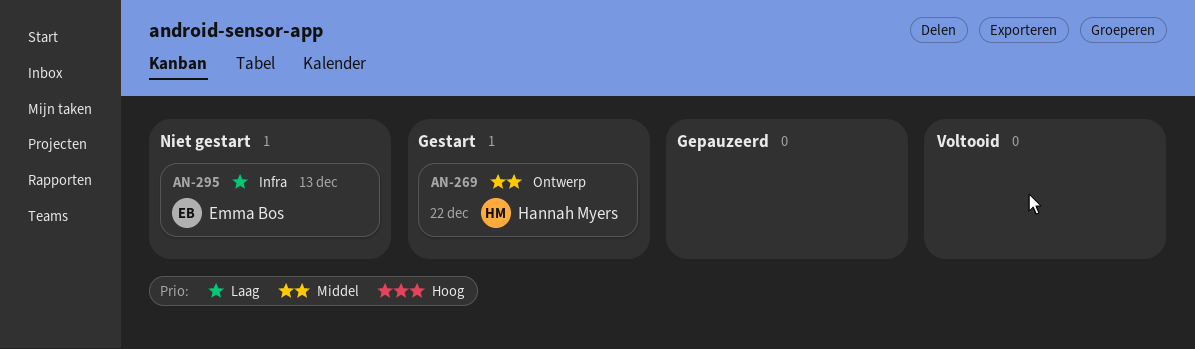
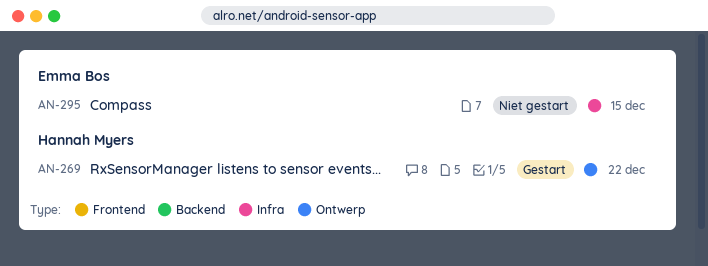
AN-295, due: Dec 13 -> Dec 15

